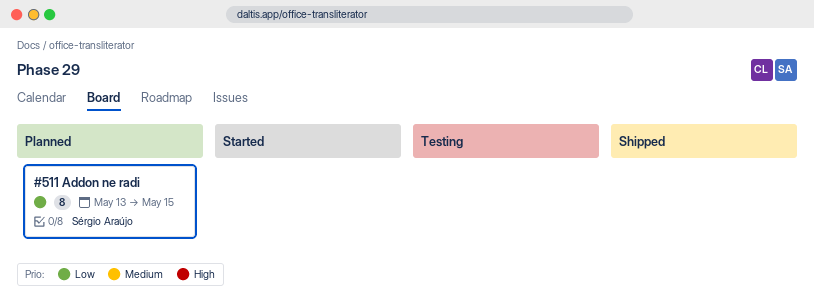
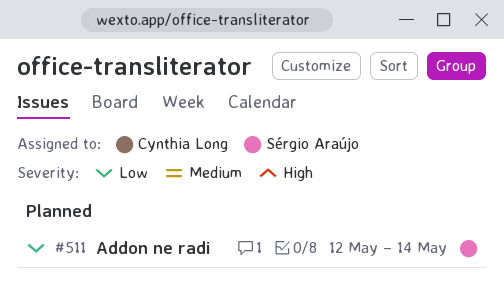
#511, start: May 13 -> May 12
#511, due: May 15 -> May 14

